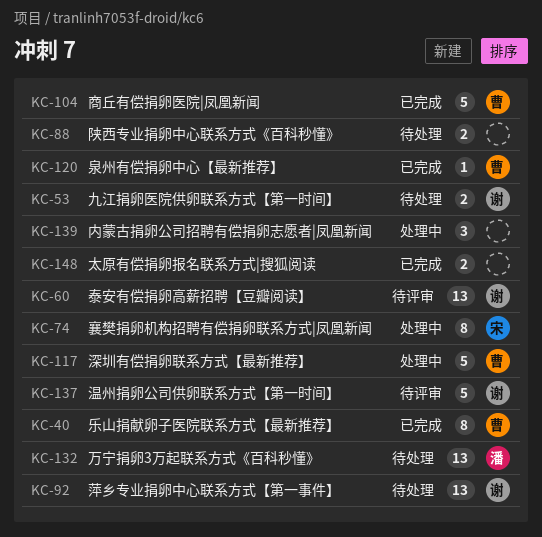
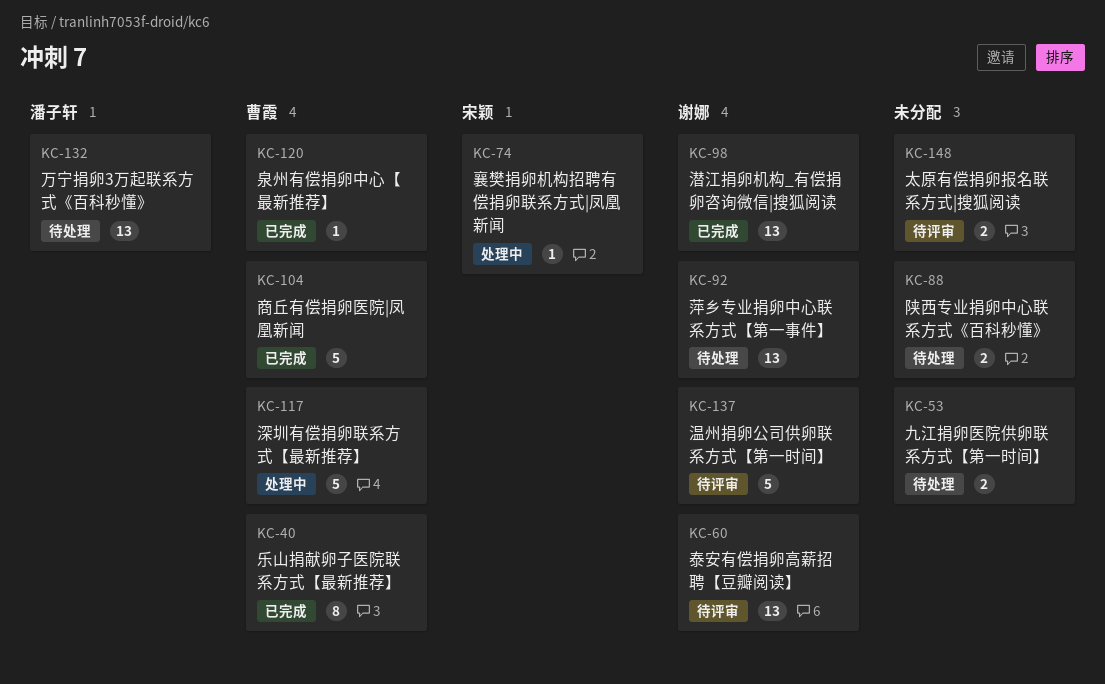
KC-53, owner: 谢娜 -> none
KC-74, estimate: 8 -> 1
KC-98: none -> present
KC-139: present -> none
KC-148, status: 已完成 -> 待评审

